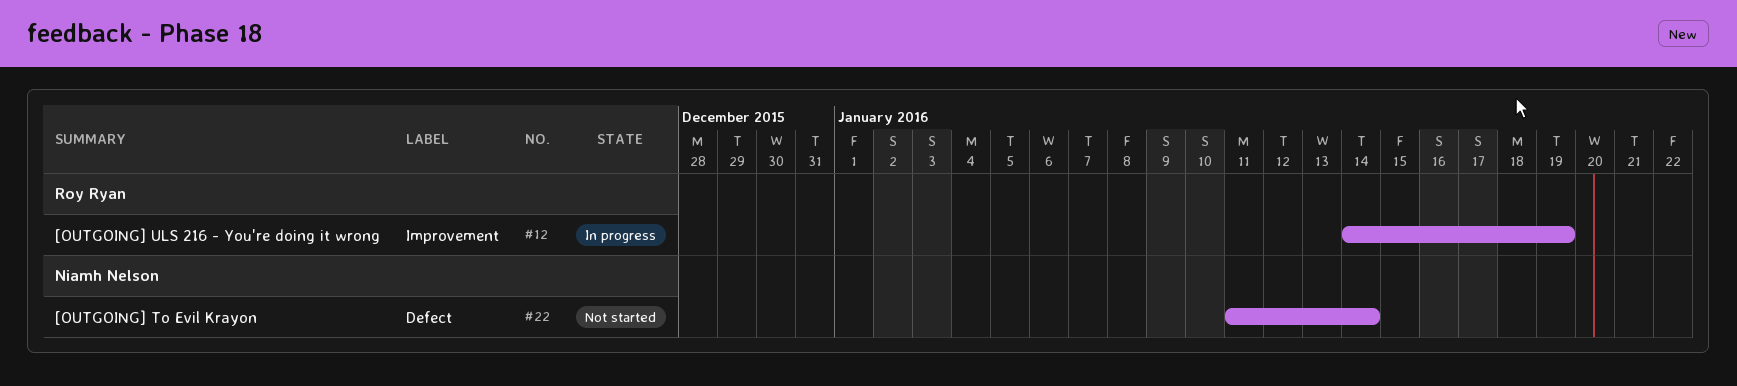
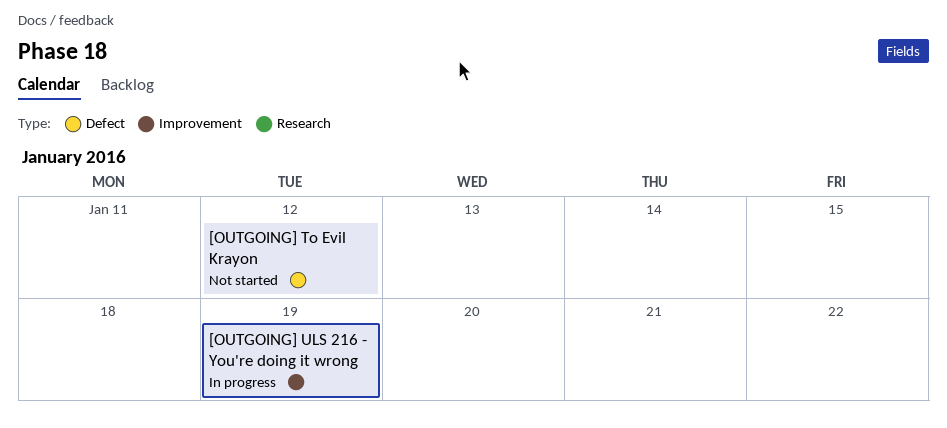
[OUTGOING] To Evil Krayon, due: Jan 14 -> Jan 12

